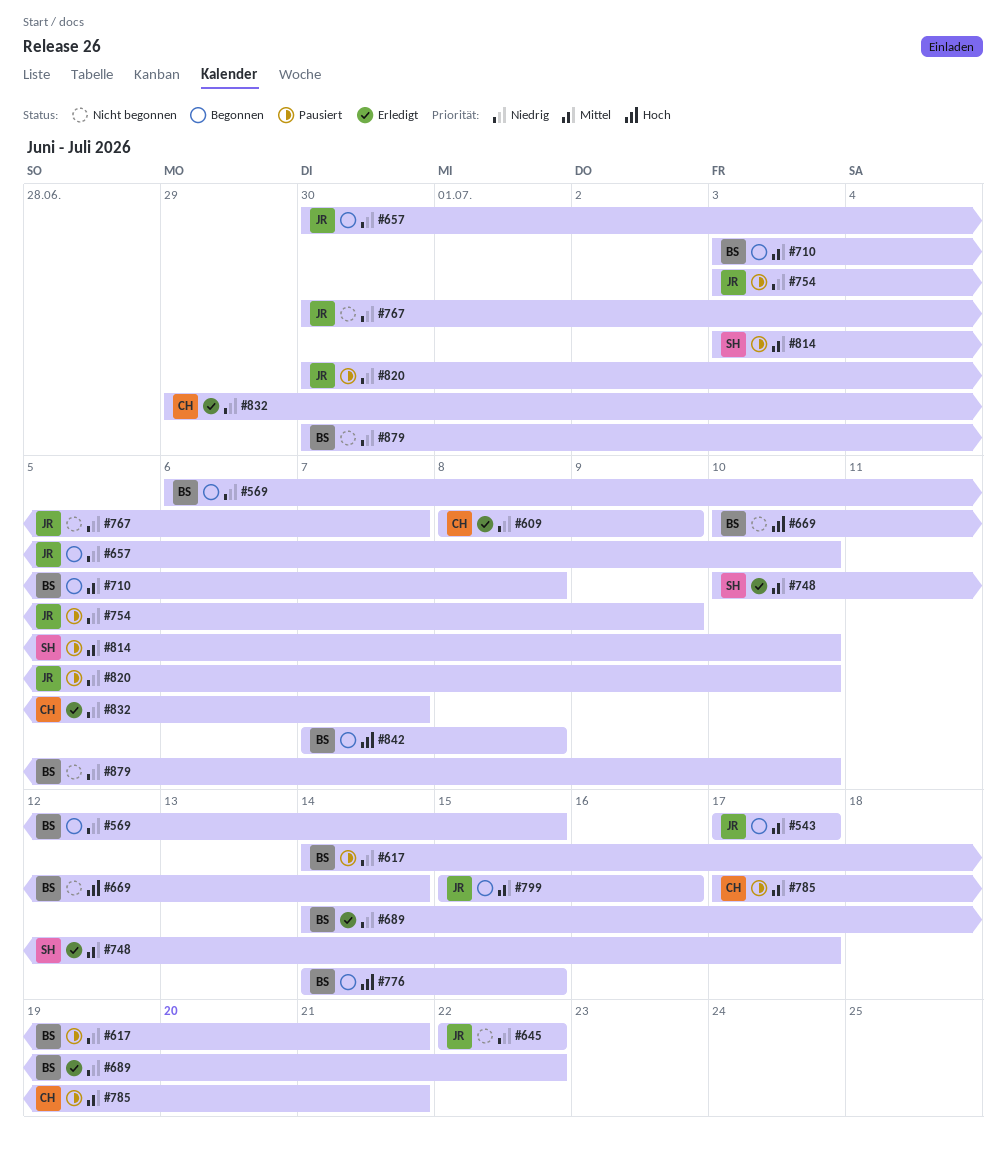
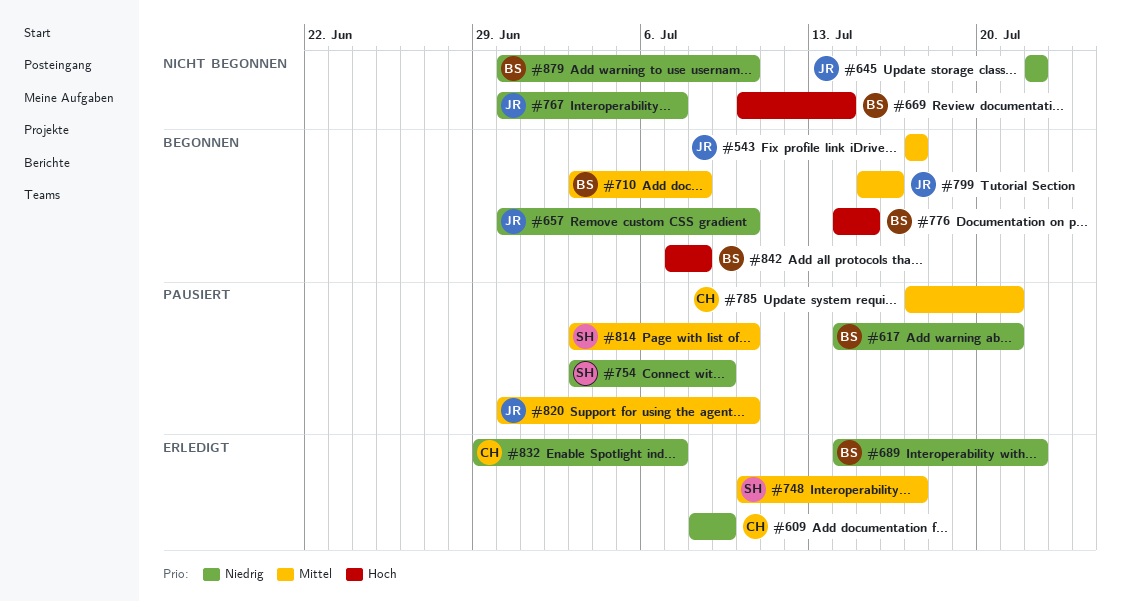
#569: present -> none
#754, owner: JR -> SH
#820, priority: Niedrig -> Mittel

